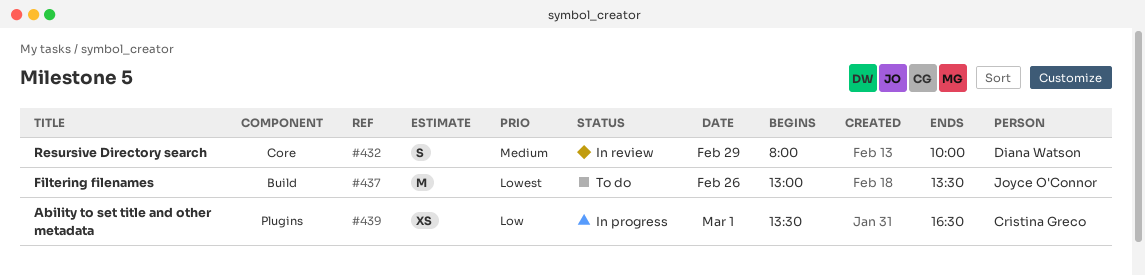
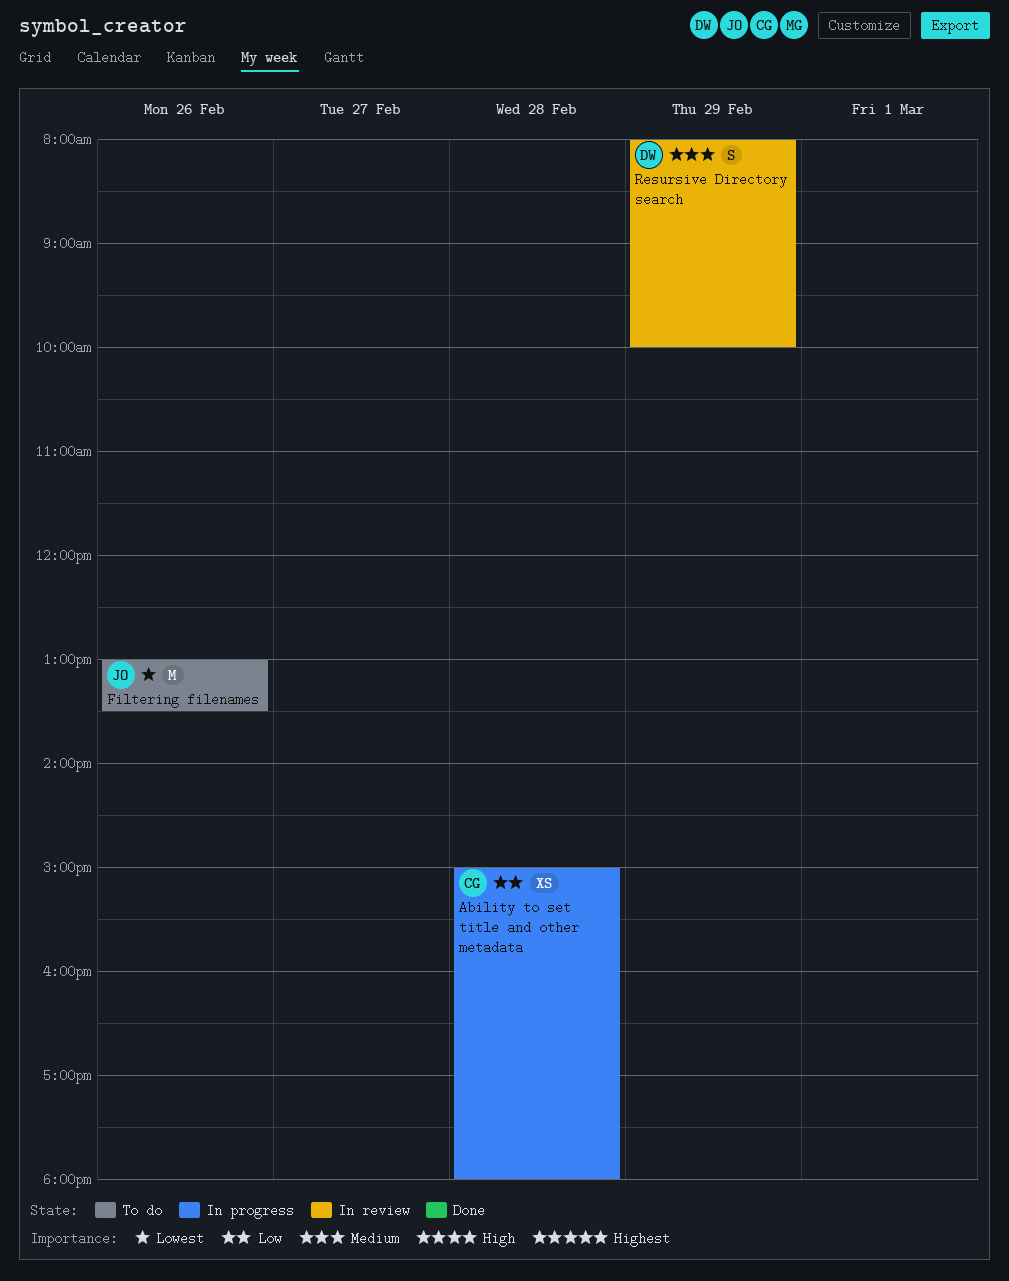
Ability to set title and other metadata, day: Mar 1 -> Feb 28
Ability to set title and other metadata, begins: 13:30 -> 15:00
Ability to set title and other metadata, ends: 16:30 -> 18:00

